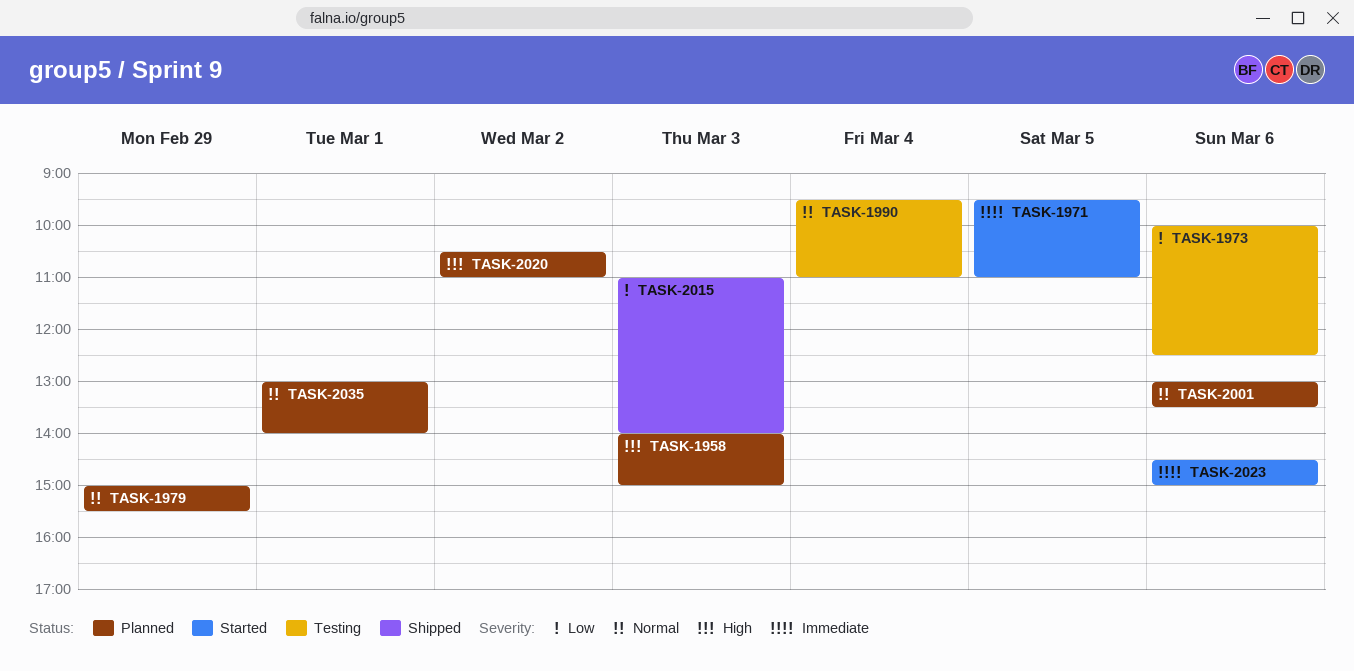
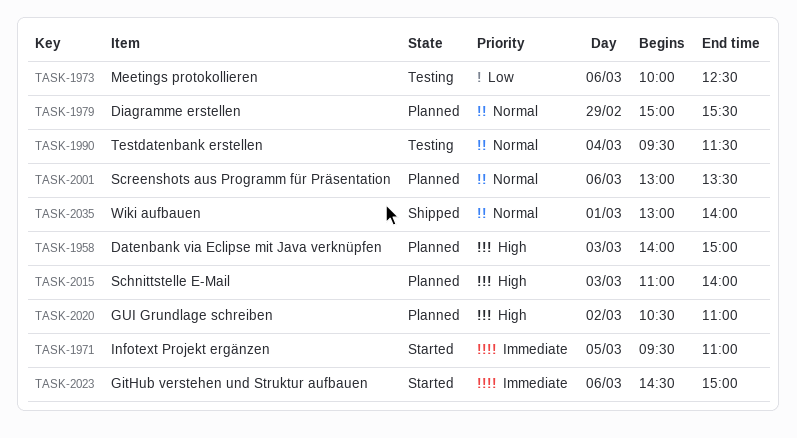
TASK-1990, ends: 11:00 -> 11:30
TASK-2015, status: Shipped -> Planned
TASK-2015, priority: Low -> High
TASK-2035, status: Planned -> Shipped

